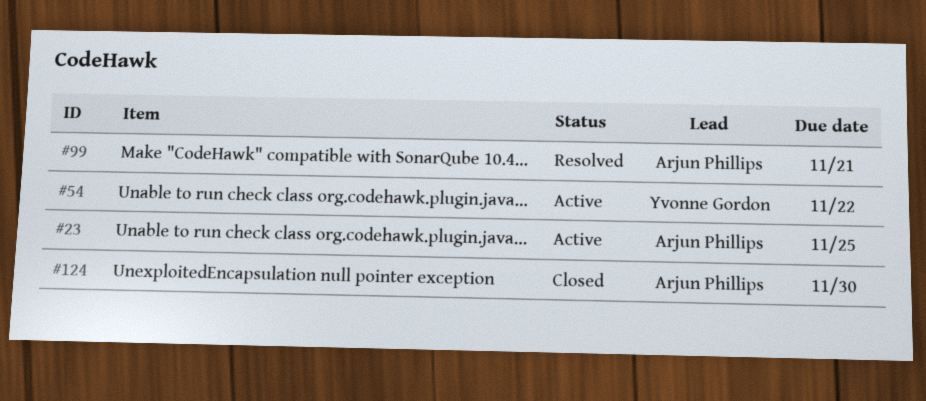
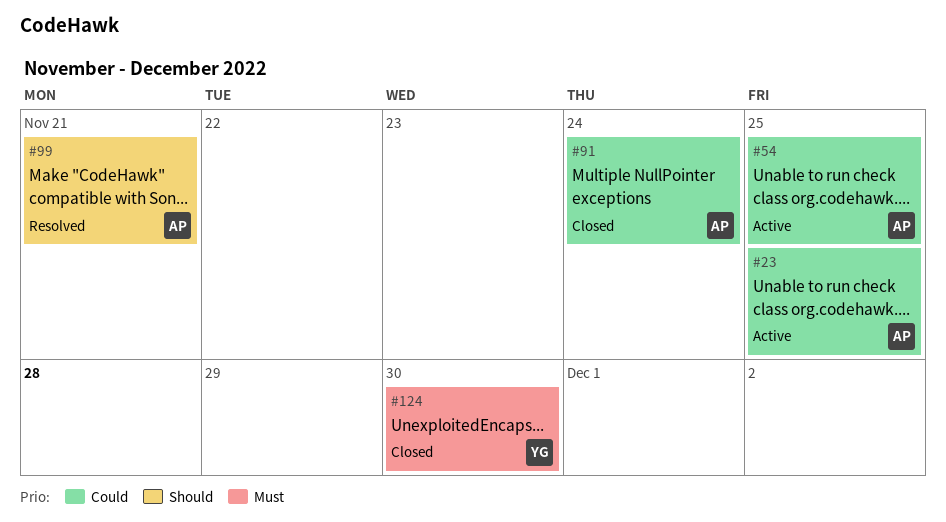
#54, owner: Yvonne Gordon -> Arjun Phillips
#54, due: Nov 22 -> Nov 25
#91: none -> present
#124, owner: Arjun Phillips -> Yvonne Gordon

